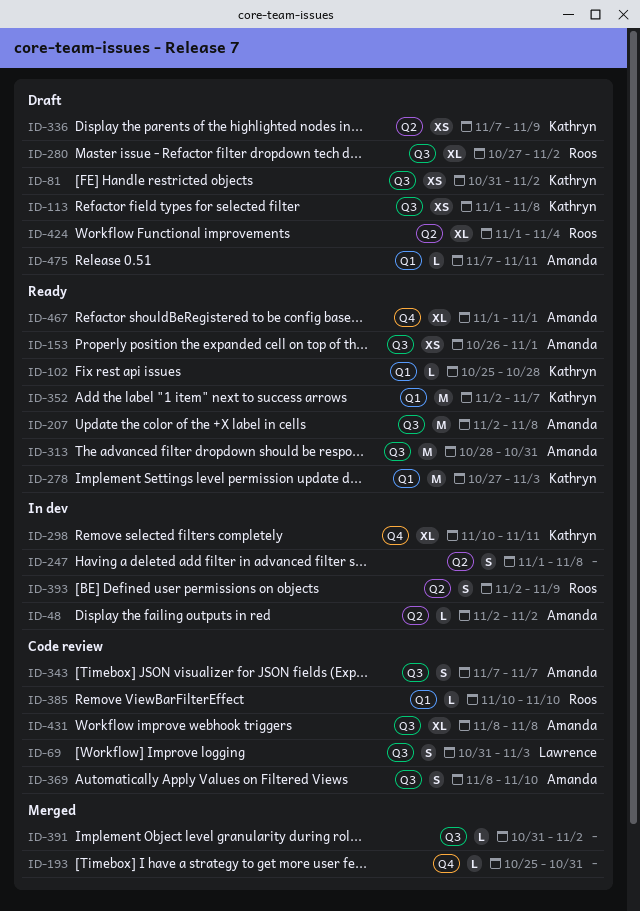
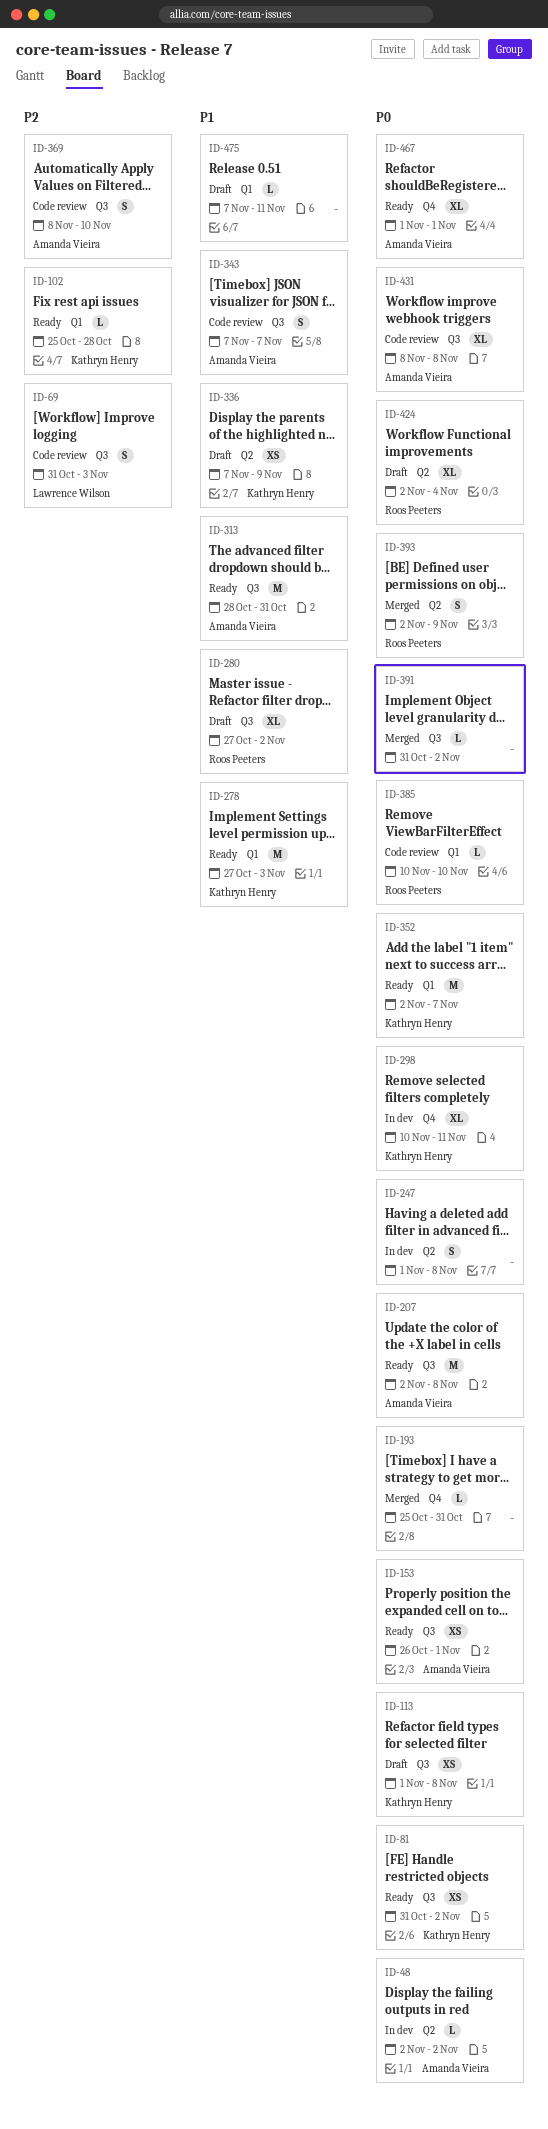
ID-81, status: Draft -> Ready
ID-393, status: In dev -> Merged
ID-424, start: Nov 1 -> Nov 2
ID-475, owner: Amanda Vieira -> none

